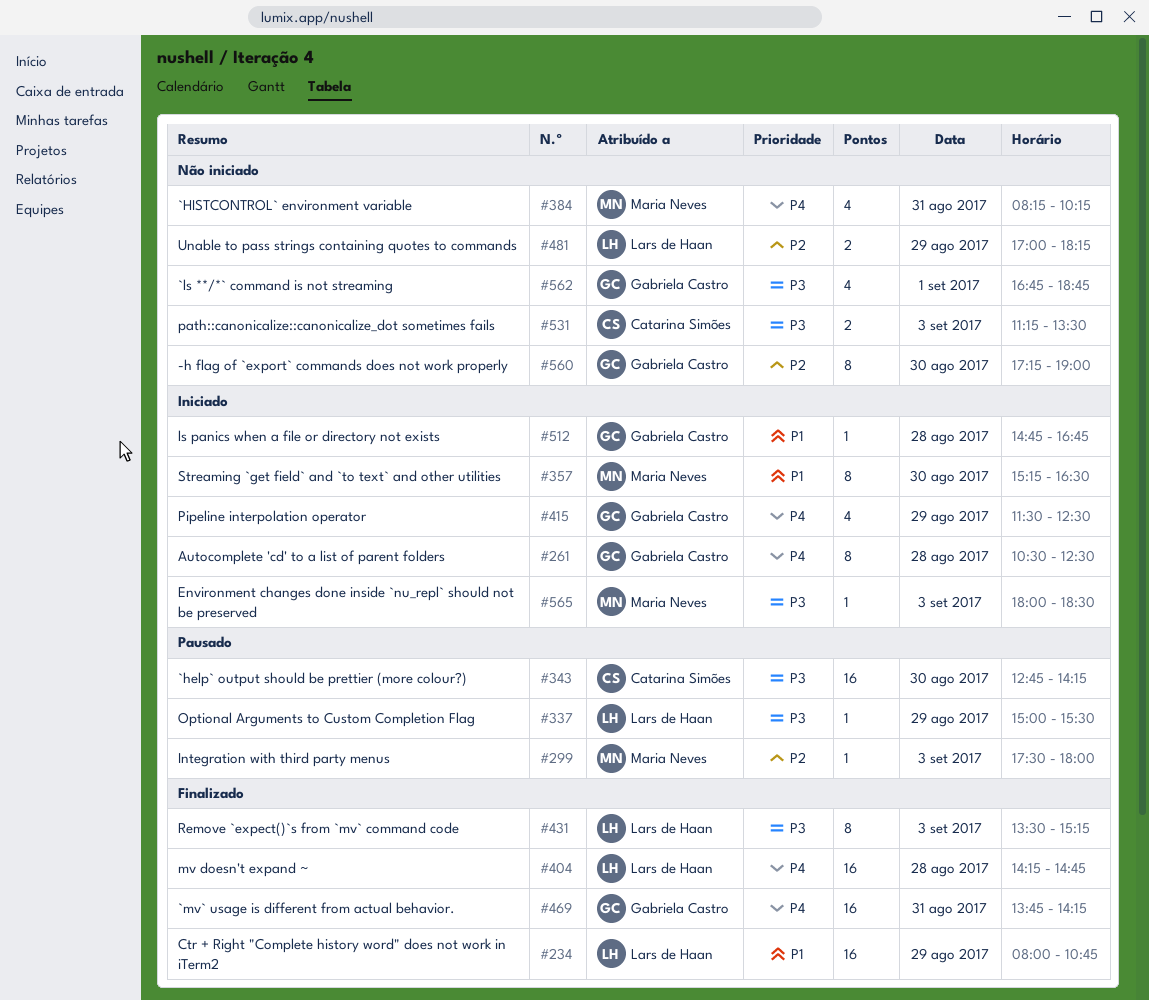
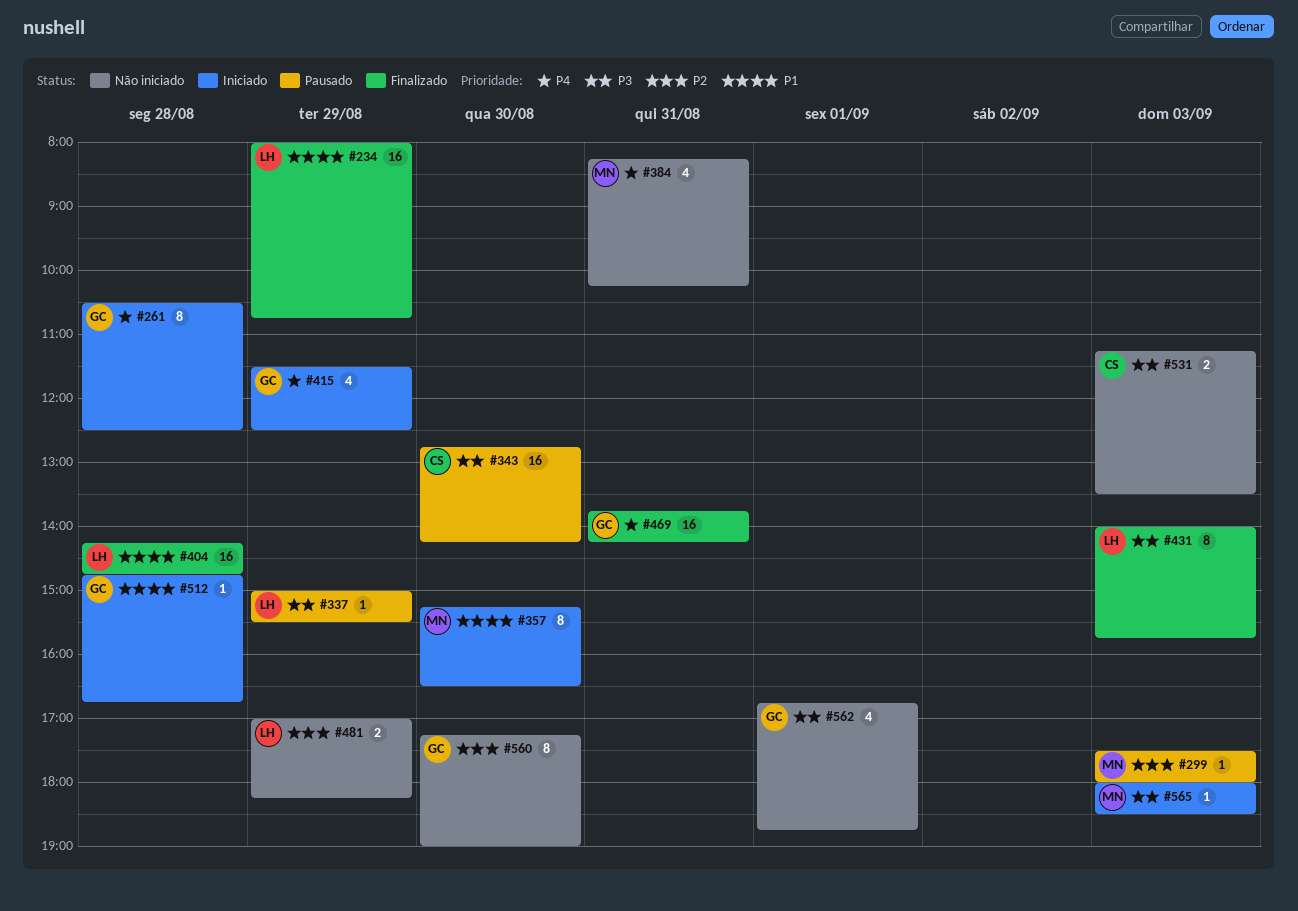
#404, priority: P4 -> P1
#431, begins: 13:30 -> 14:00
#431, ends: 15:15 -> 15:45

